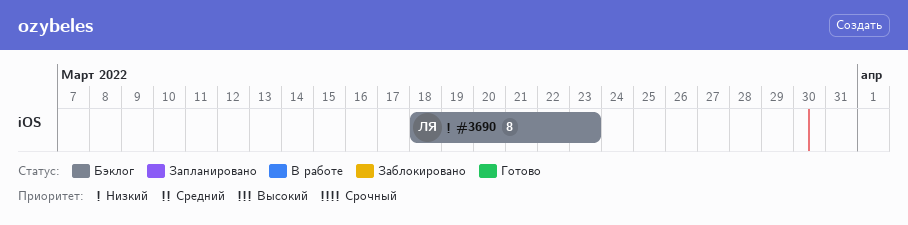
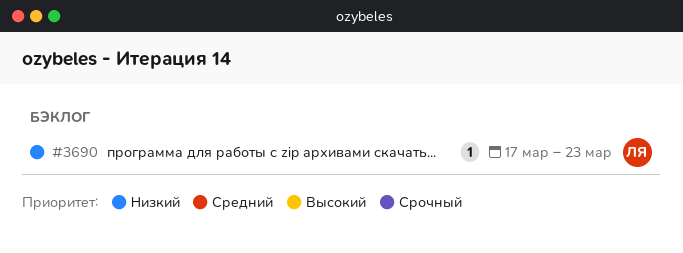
#3690, estimate: 8 -> 1
#3690, start: Mar 18 -> Mar 17

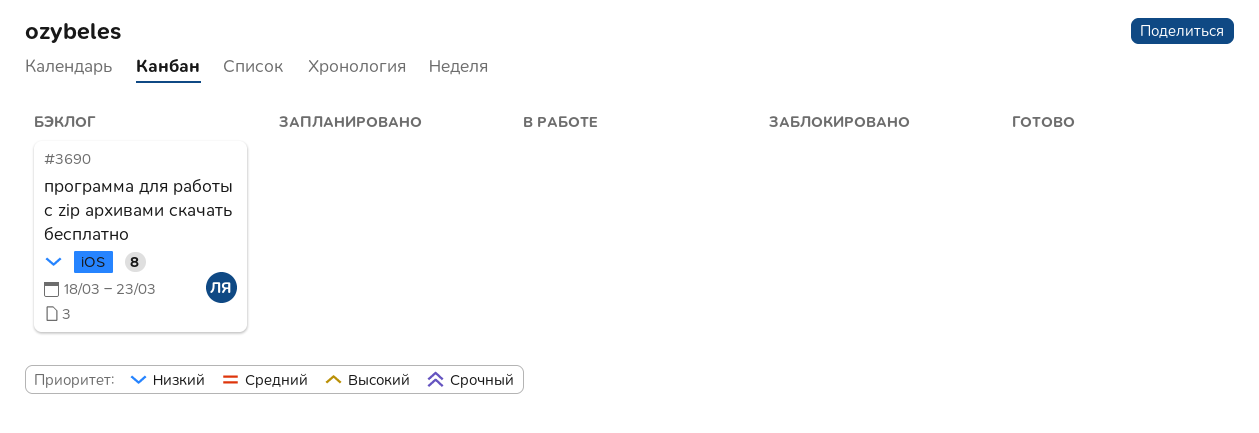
#3690, estimate: 1 -> 8
#3690, start: Mar 17 -> Mar 18

